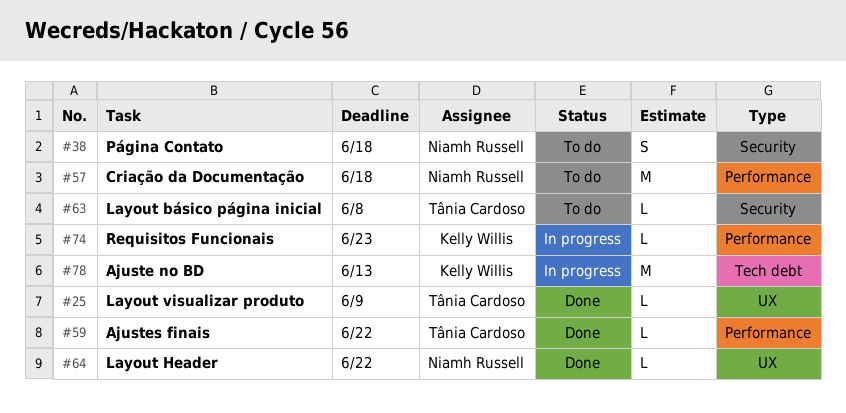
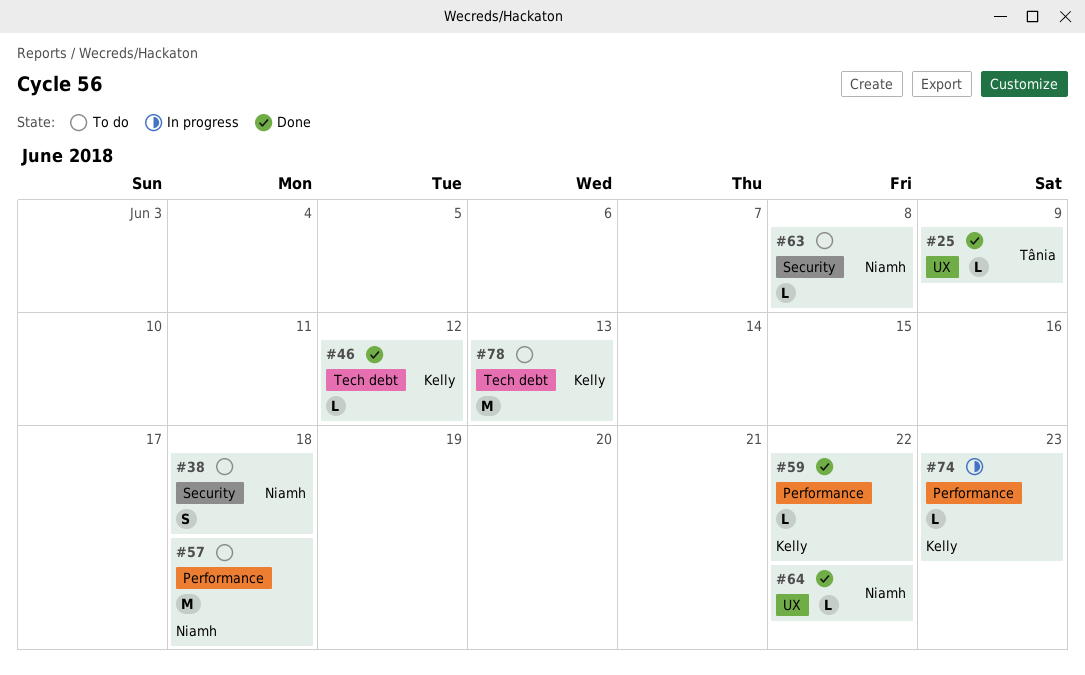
#46: none -> present
#59, owner: Tânia Cardoso -> Kelly Willis
#63, owner: Tânia Cardoso -> Niamh Russell
#78, status: In progress -> To do

